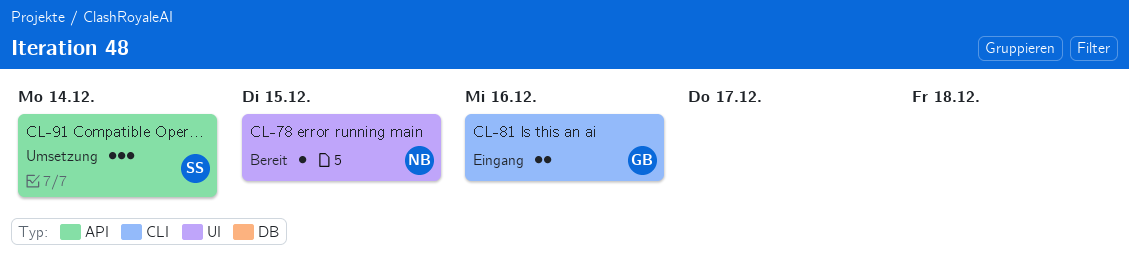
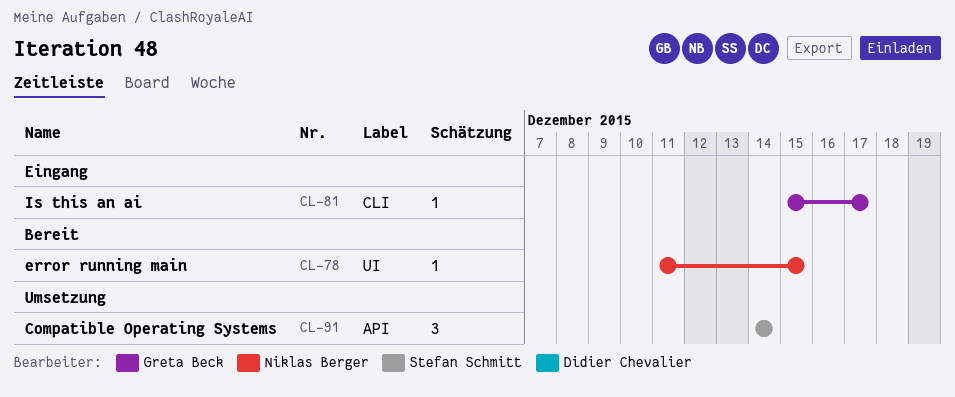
CL-81, estimate: 2 -> 1
CL-81, due: Dec 16 -> Dec 17

